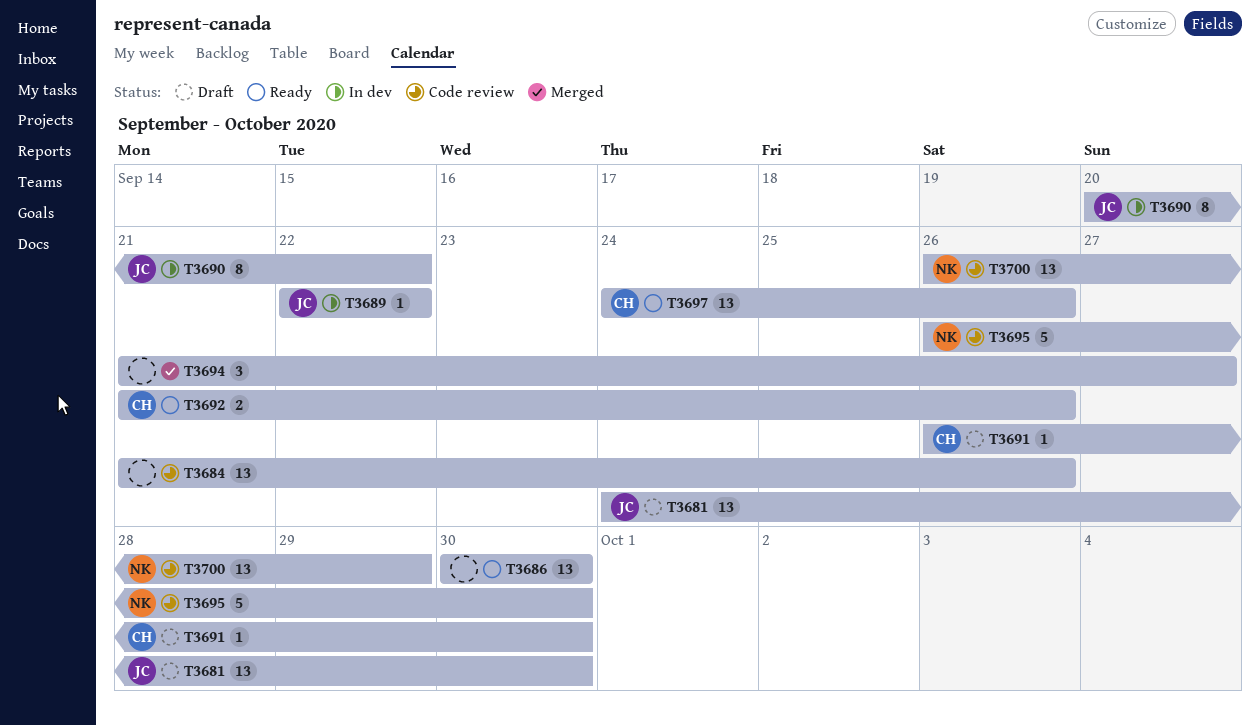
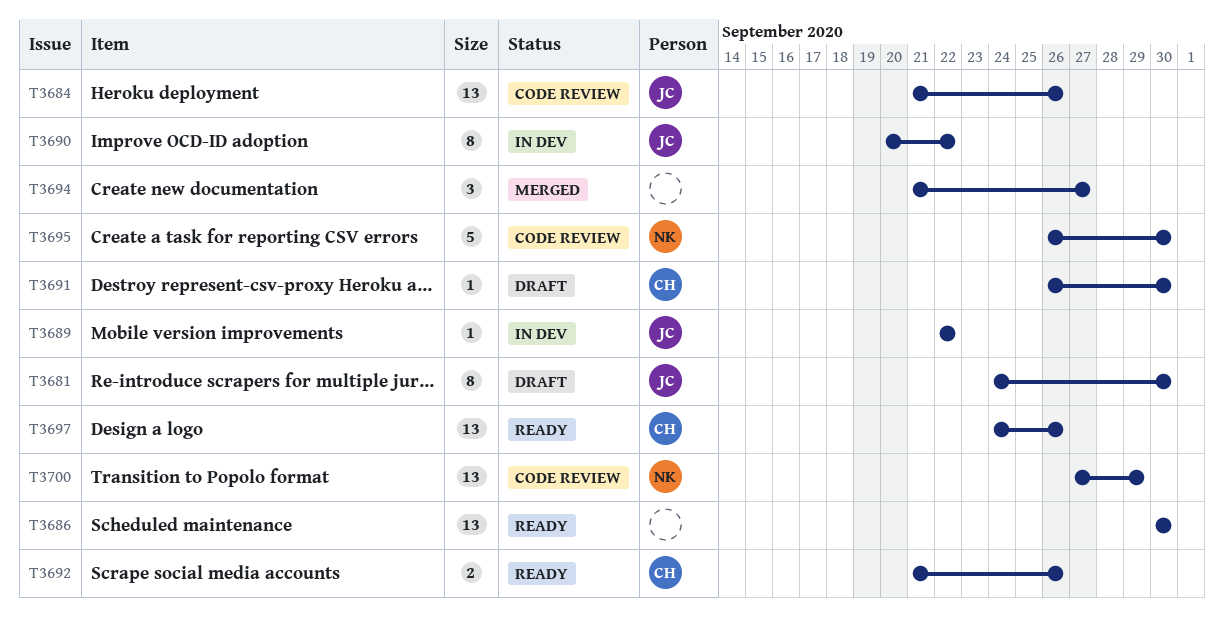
T3681, estimate: 13 -> 8
T3684, owner: none -> JC
T3700, start: Sep 26 -> Sep 27

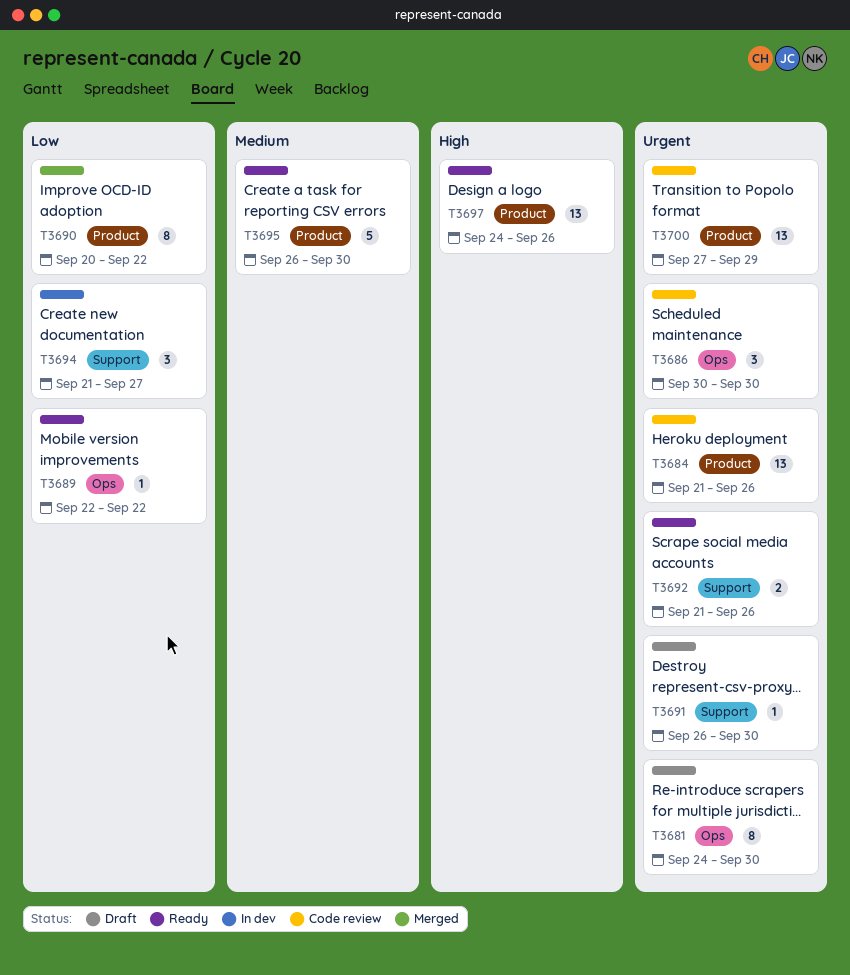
T3686, status: Ready -> Code review
T3686, estimate: 13 -> 3
T3689, status: In dev -> Ready
T3690, status: In dev -> Merged
T3694, status: Merged -> In dev
T3695, status: Code review -> Ready

